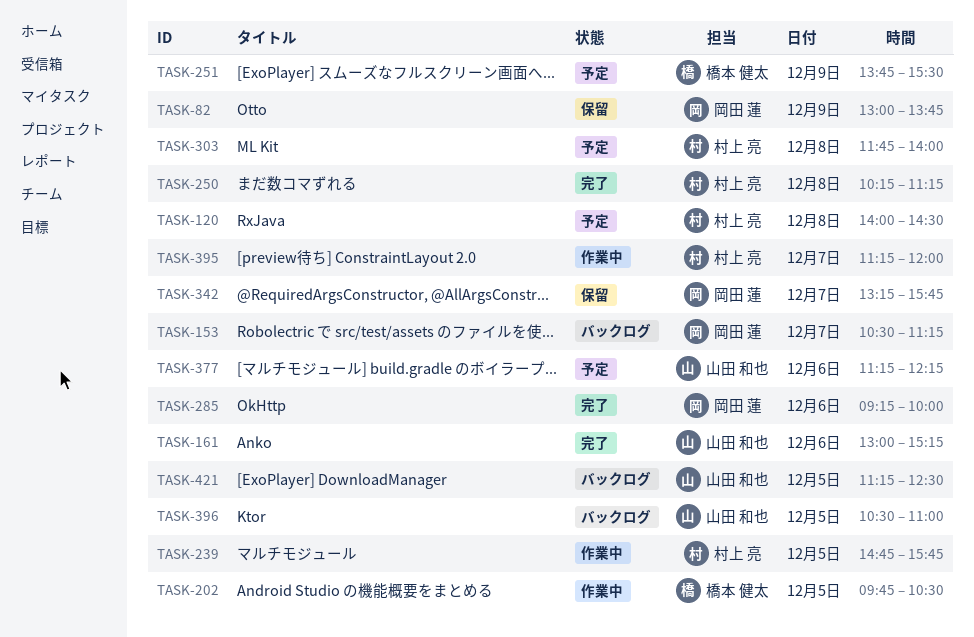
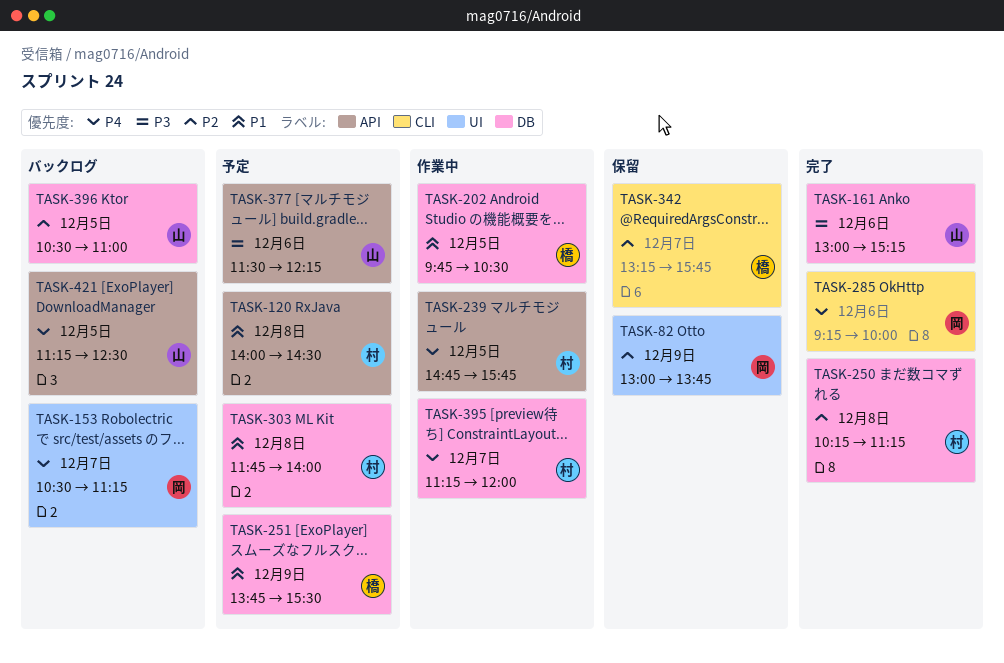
TASK-342, owner: 岡田 蓮 -> 橋本 健太
TASK-377, begins: 11:15 -> 11:30

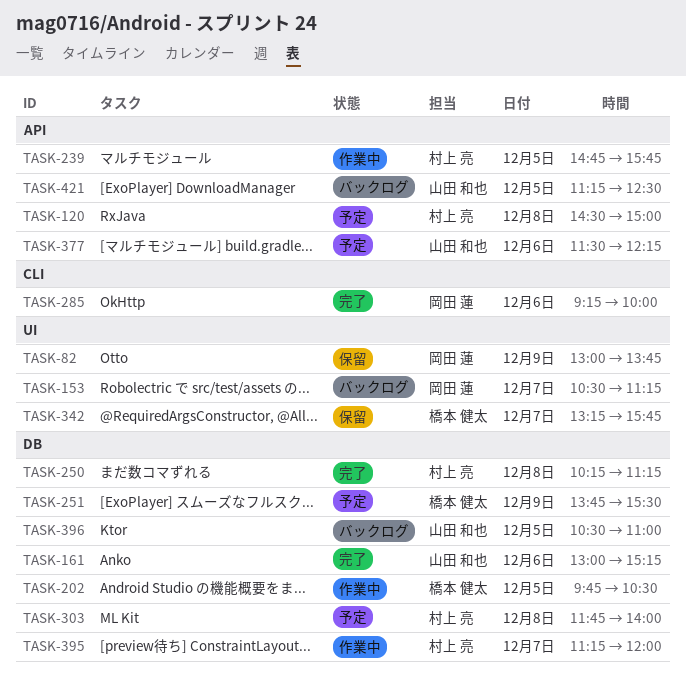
TASK-120, begins: 14:00 -> 14:30
TASK-120, ends: 14:30 -> 15:00
TASK-342, label: CLI -> UI

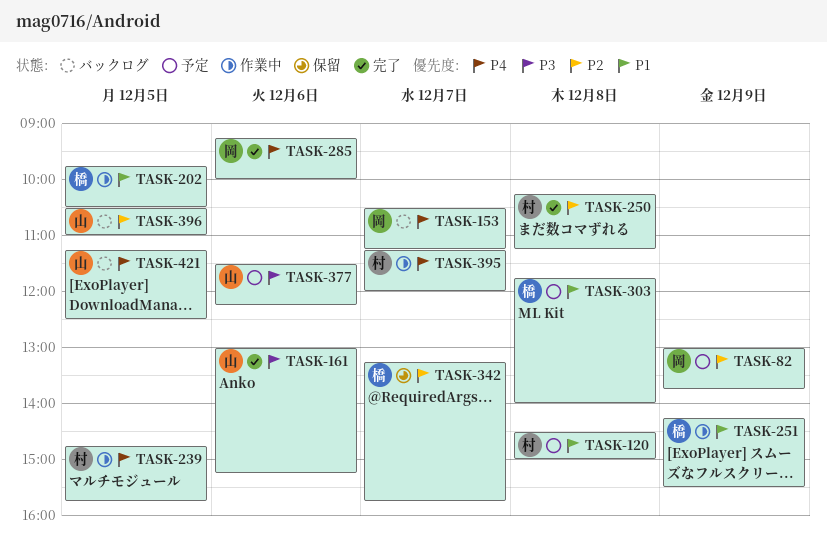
TASK-82, status: 保留 -> 予定
TASK-251, status: 予定 -> 作業中
TASK-251, begins: 13:45 -> 14:15
TASK-303, owner: 村上 亮 -> 橋本 健太

